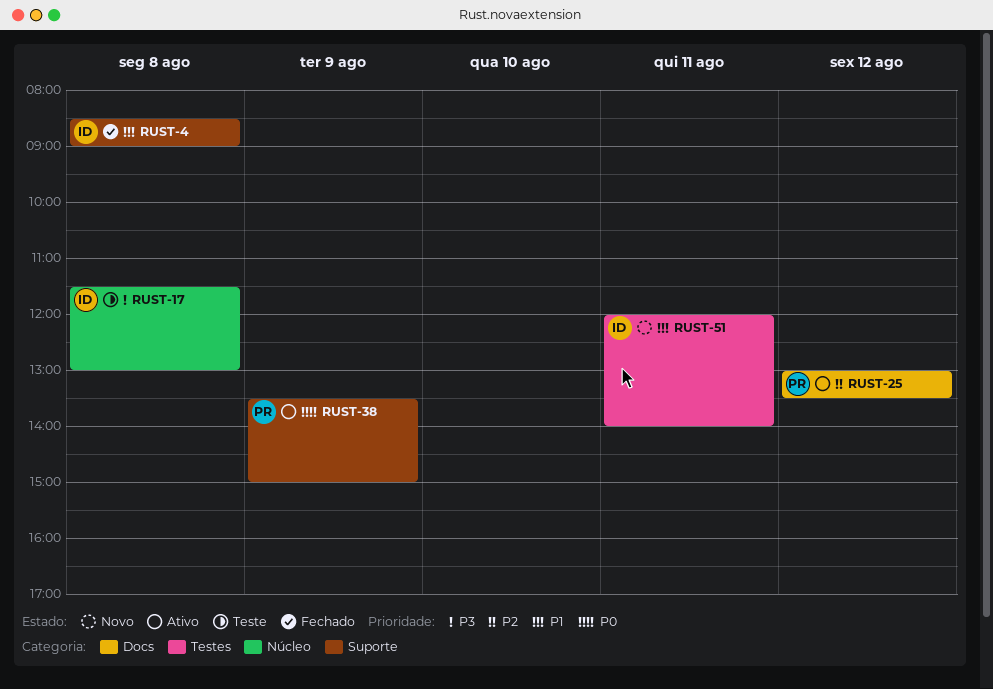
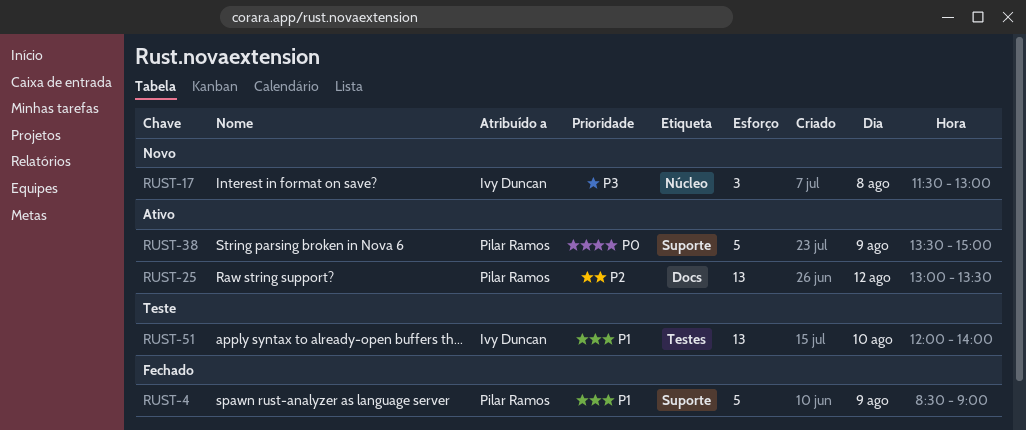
RUST-4, owner: Ivy Duncan -> Pilar Ramos
RUST-4, day: Aug 8 -> Aug 9
RUST-17, status: Teste -> Novo
RUST-51, status: Novo -> Teste
RUST-51, day: Aug 11 -> Aug 10

